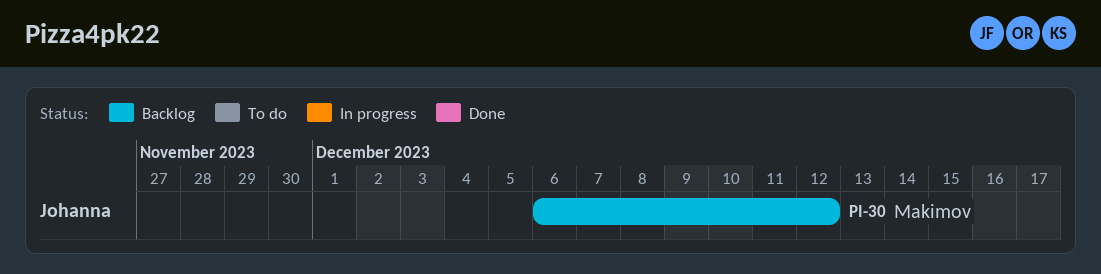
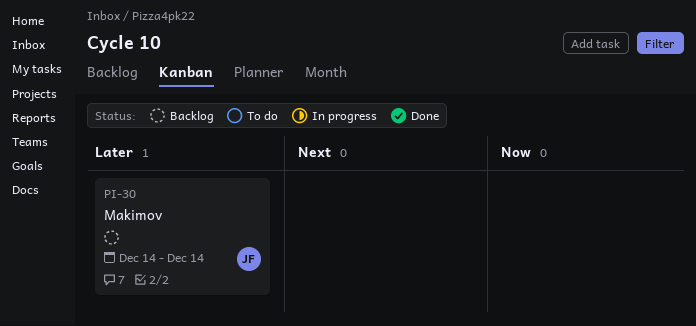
PI-30, start: Dec 6 -> Dec 14
PI-30, due: Dec 12 -> Dec 14

